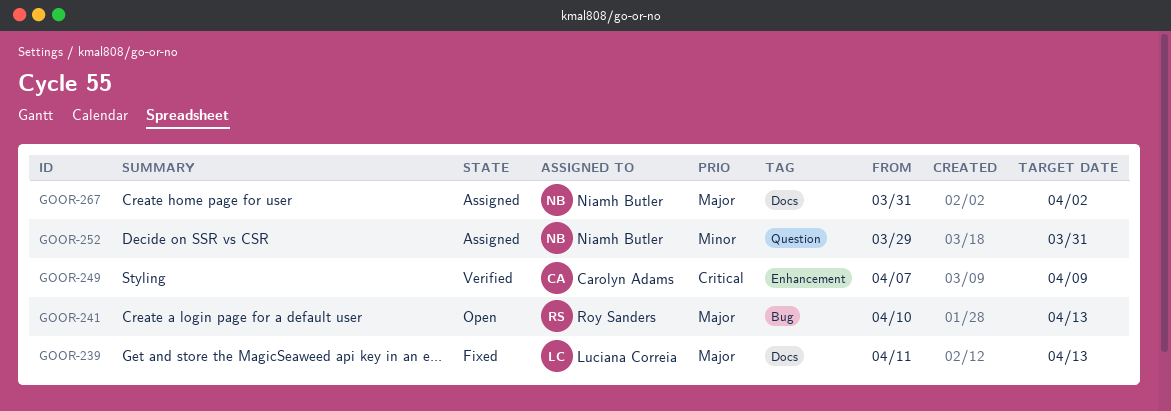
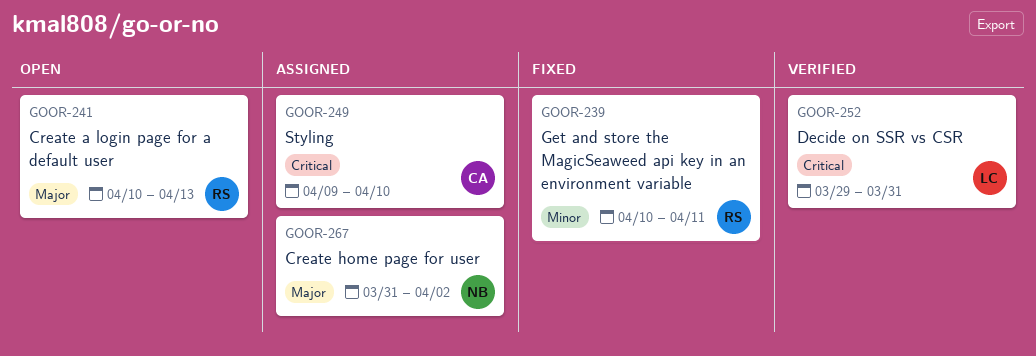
GOOR-239, owner: Luciana Correia -> Roy Sanders
GOOR-239, priority: Major -> Minor
GOOR-239, start: Apr 11 -> Apr 10
GOOR-239, due: Apr 13 -> Apr 11
GOOR-249, status: Verified -> Assigned
GOOR-249, start: Apr 7 -> Apr 9
GOOR-249, due: Apr 9 -> Apr 10
GOOR-252, status: Assigned -> Verified
GOOR-252, owner: Niamh Butler -> Luciana Correia
GOOR-252, priority: Minor -> Critical

